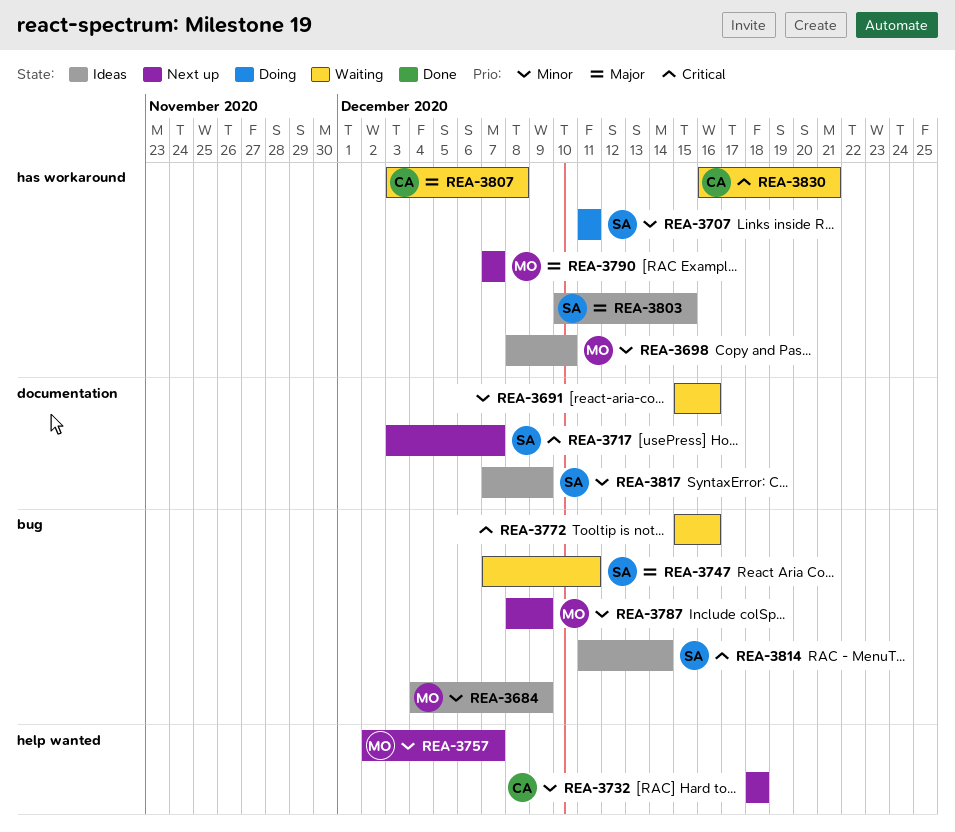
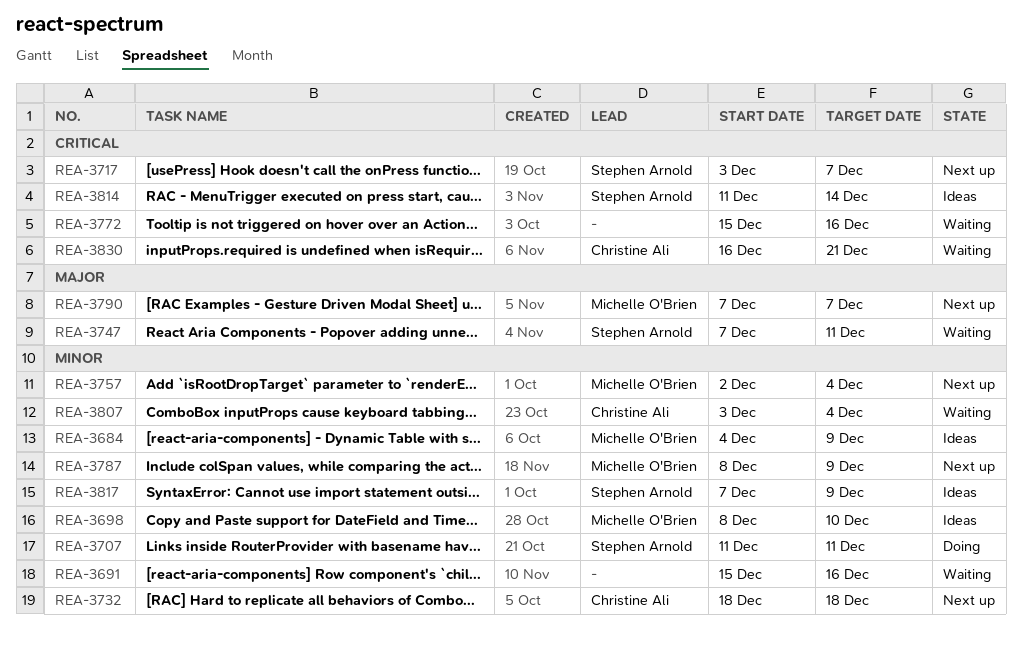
REA-3757, due: Dec 7 -> Dec 4
REA-3803: present -> none
REA-3807, priority: Major -> Minor
REA-3807, due: Dec 8 -> Dec 4

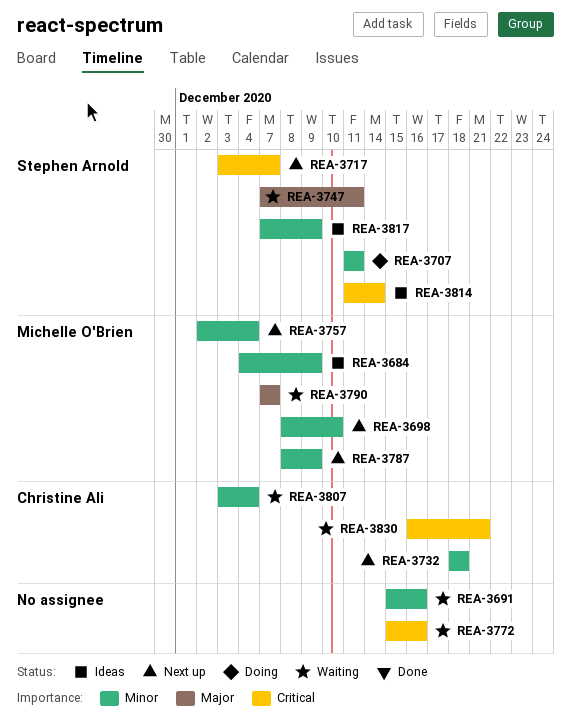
REA-3698, status: Ideas -> Next up
REA-3790, status: Next up -> Waiting

